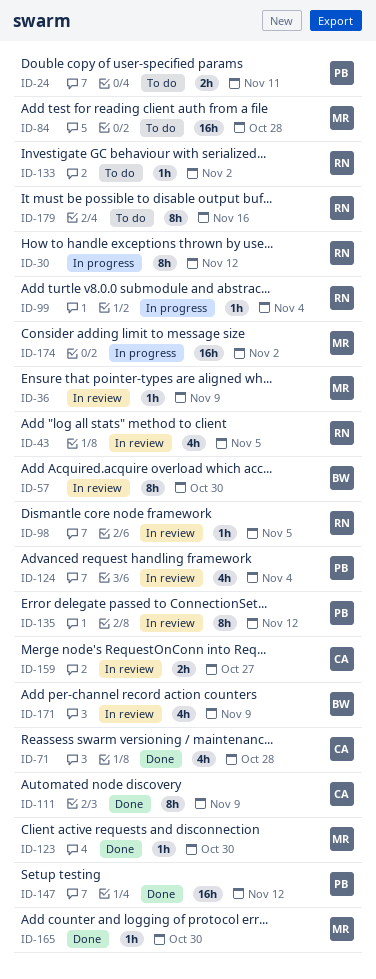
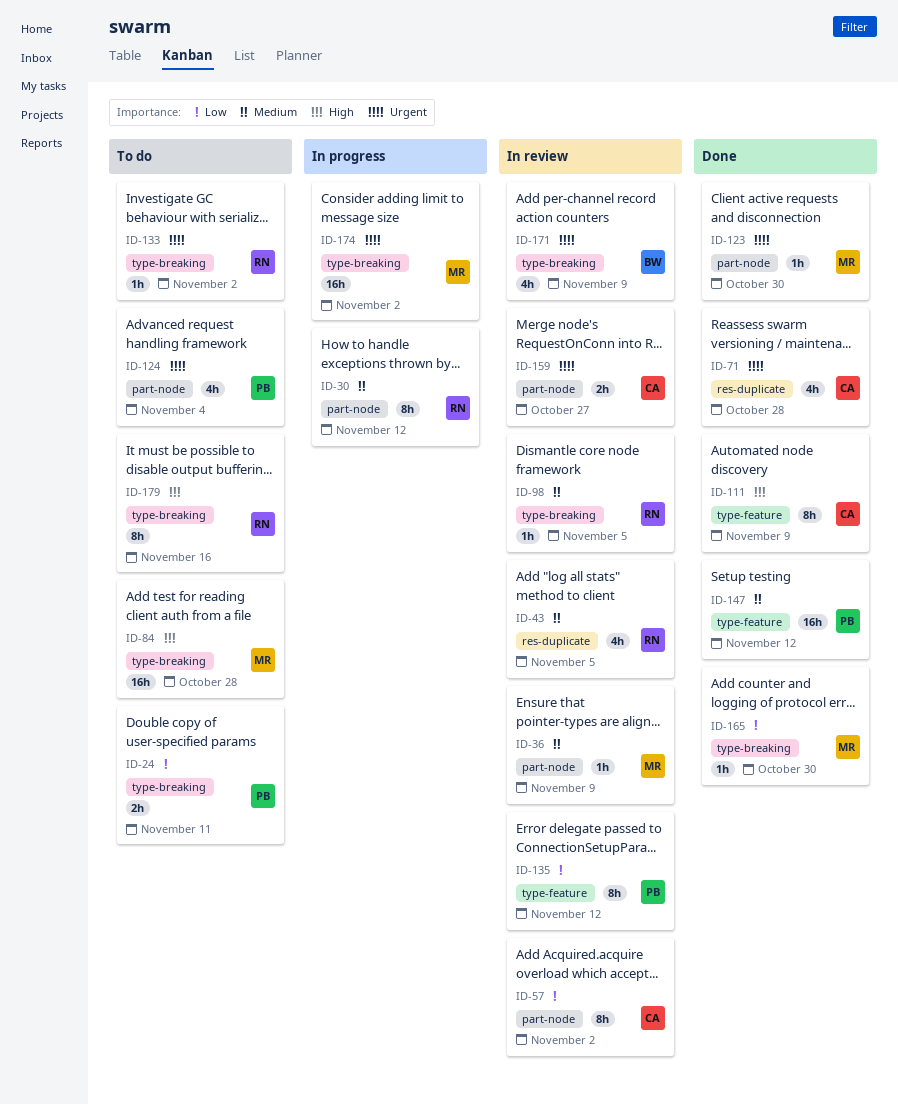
ID-57, owner: BW -> CA
ID-57, due: Oct 30 -> Nov 2
ID-99: present -> none
ID-124, status: In review -> To do

